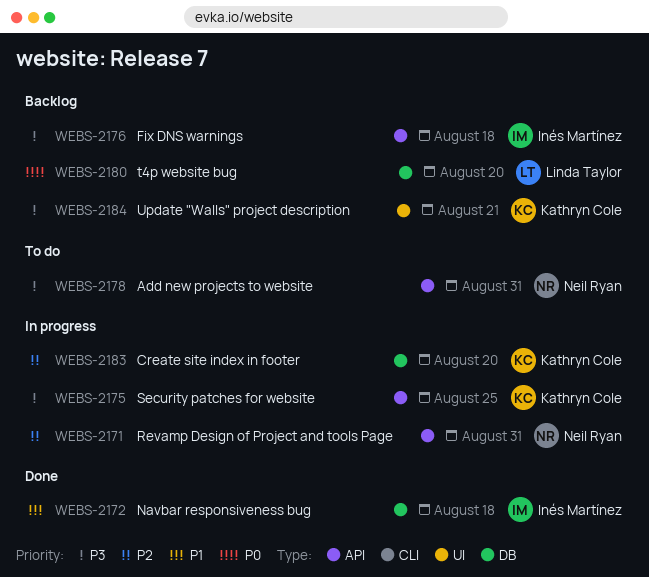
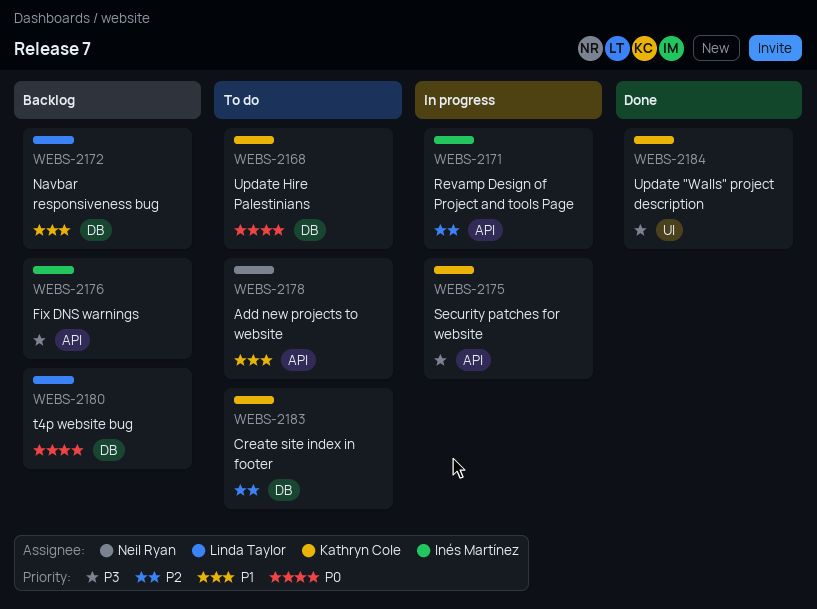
WEBS-2168: none -> present
WEBS-2171, owner: Neil Ryan -> Inés Martínez
WEBS-2172, status: Done -> Backlog
WEBS-2172, owner: Inés Martínez -> Linda Taylor
WEBS-2178, priority: P3 -> P1
WEBS-2183, status: In progress -> To do
WEBS-2184, status: Backlog -> Done

